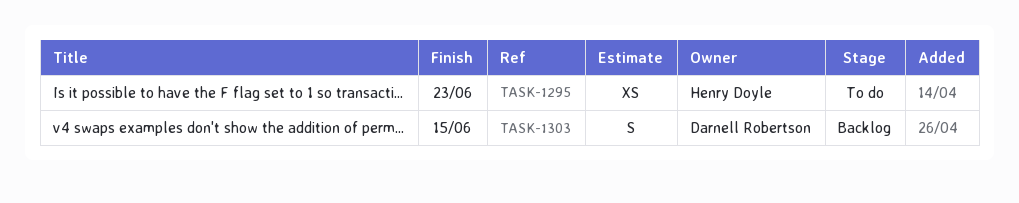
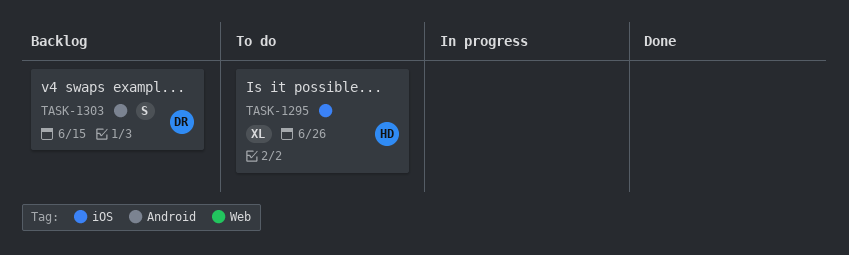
TASK-1295, estimate: XS -> XL
TASK-1295, due: Jun 23 -> Jun 26

